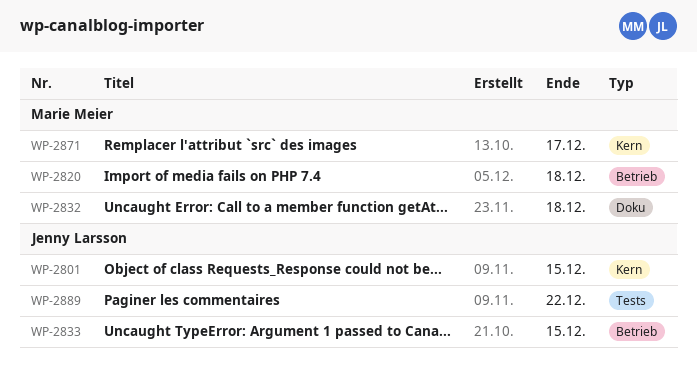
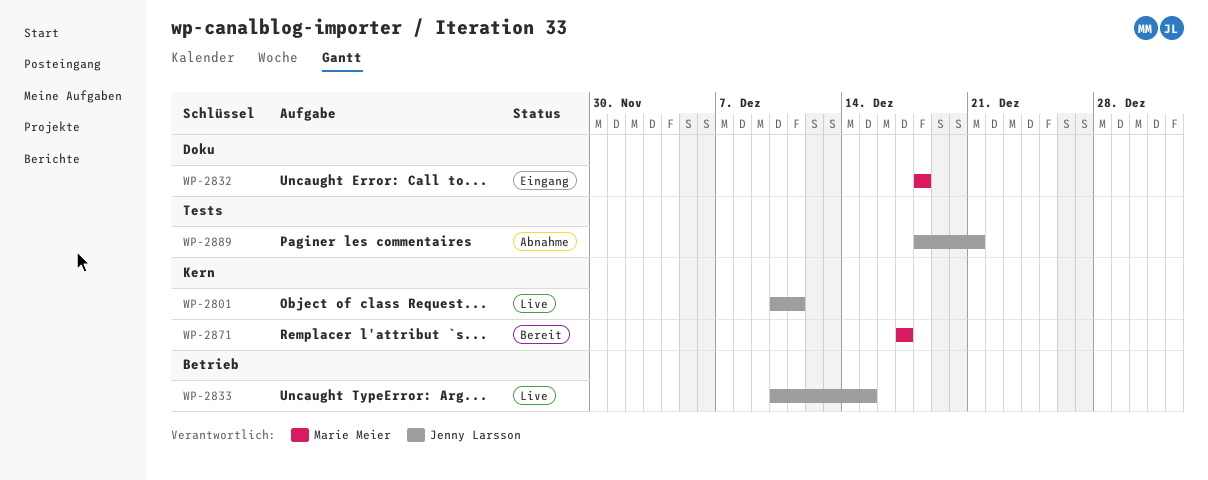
WP-2801, due: Dec 15 -> Dec 11
WP-2820: present -> none
WP-2889, due: Dec 22 -> Dec 21

